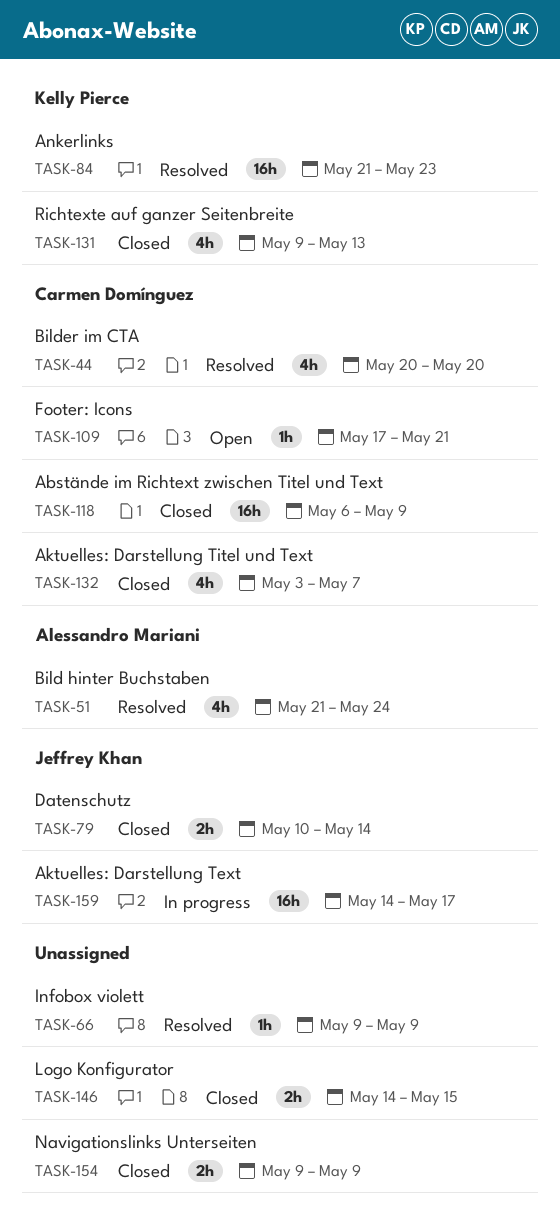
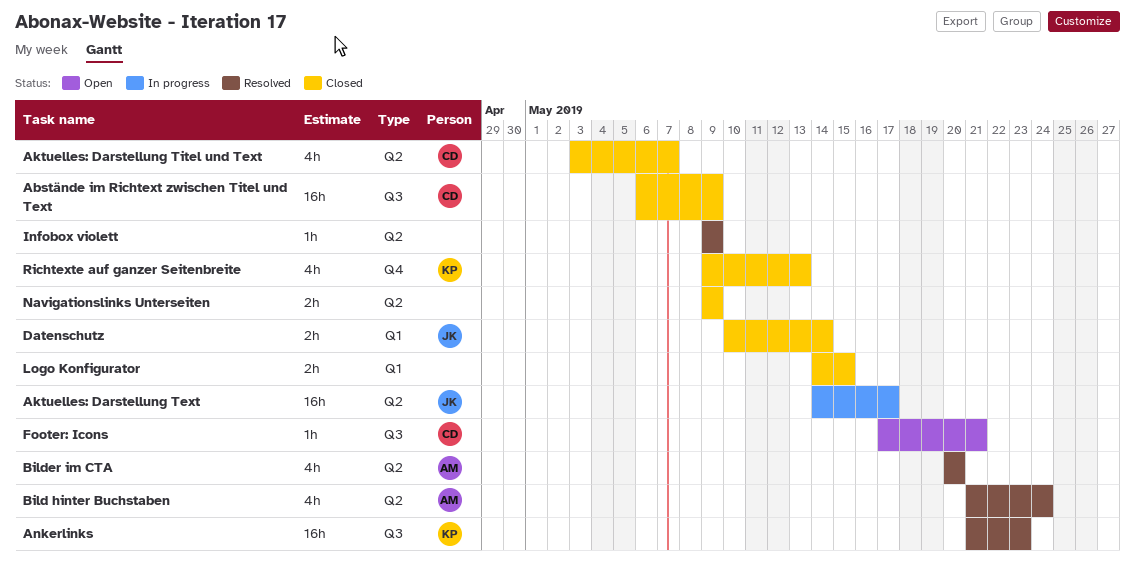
Bilder im CTA, owner: Carmen Domínguez -> Alessandro Mariani

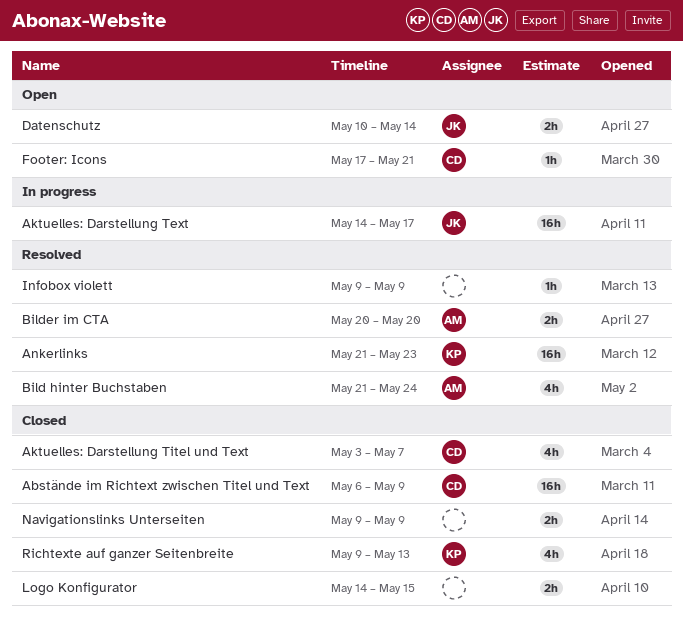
Bilder im CTA, estimate: 4h -> 2h
Datenschutz, status: Closed -> Open

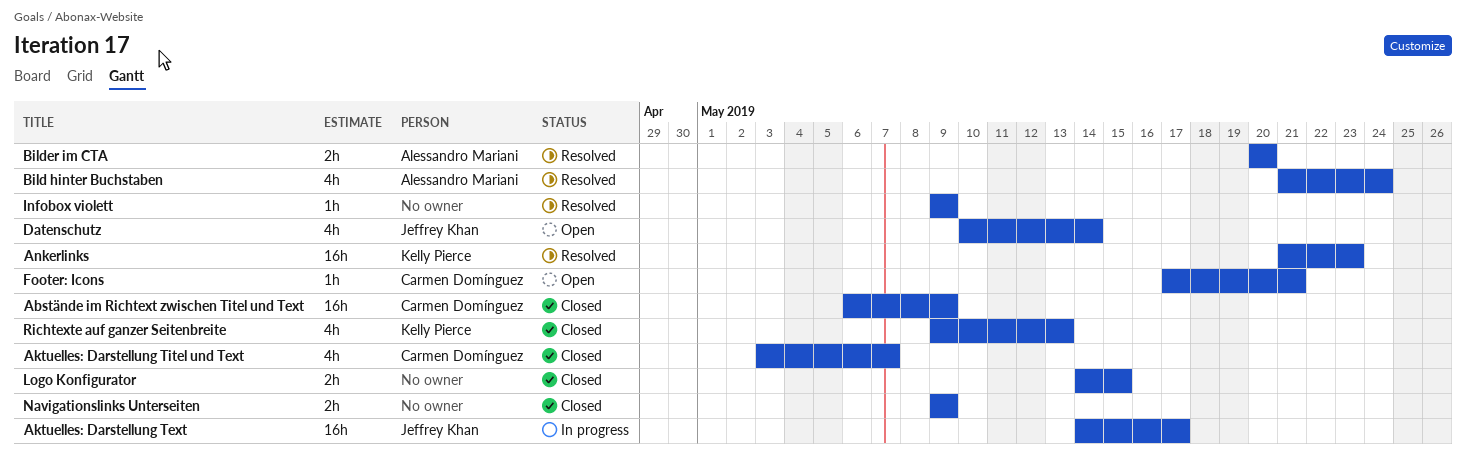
Datenschutz, estimate: 2h -> 4h

